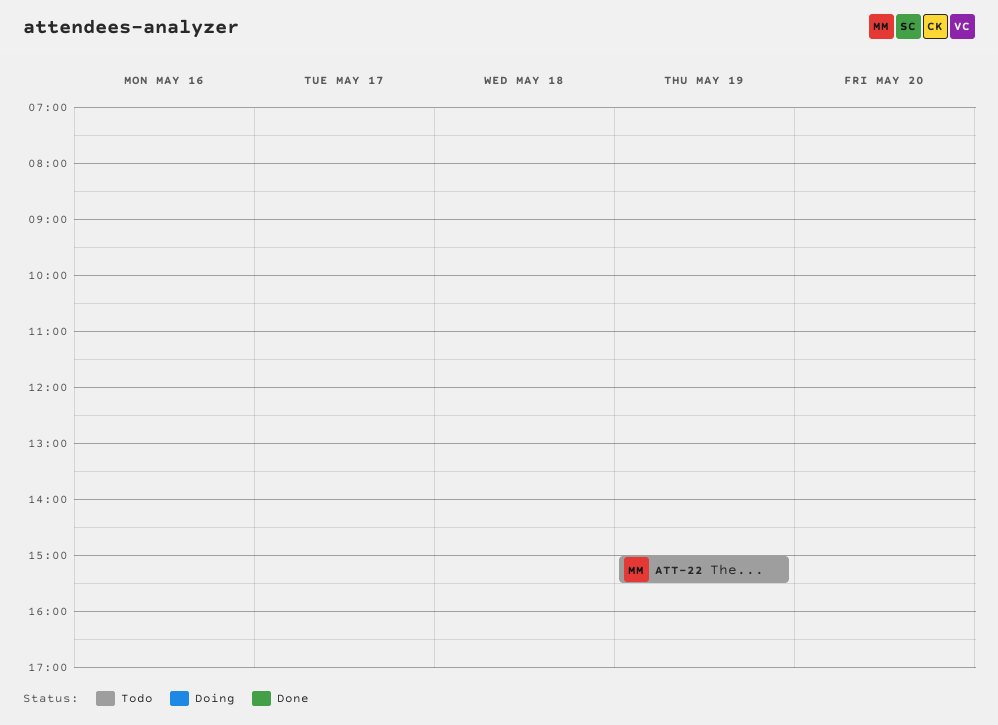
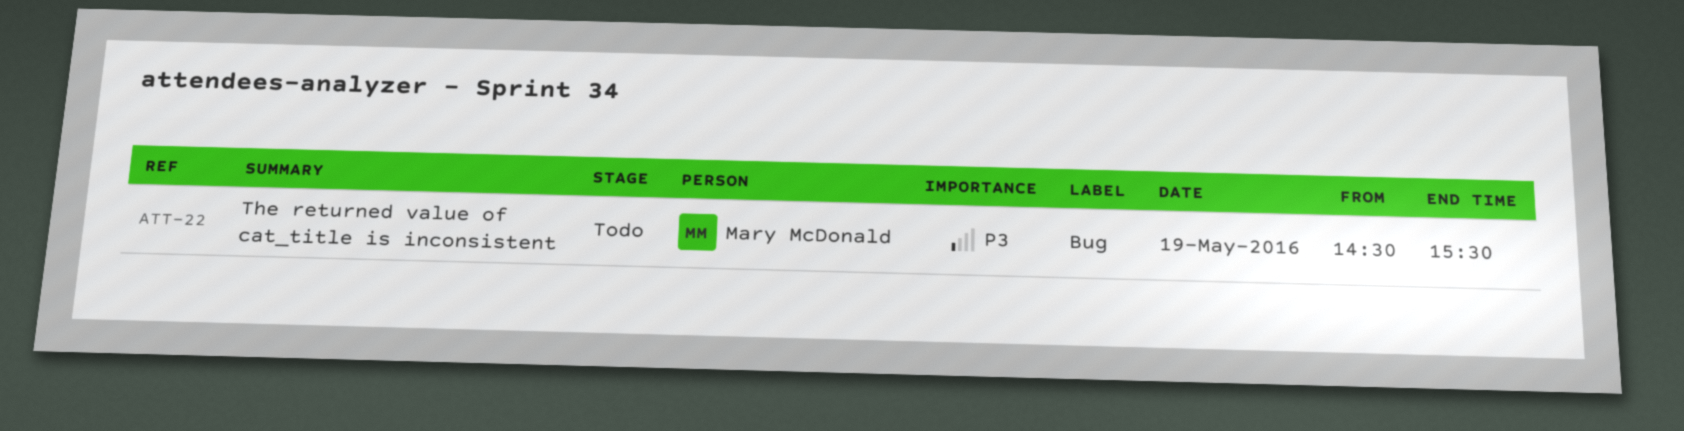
ATT-22, begins: 15:00 -> 14:30

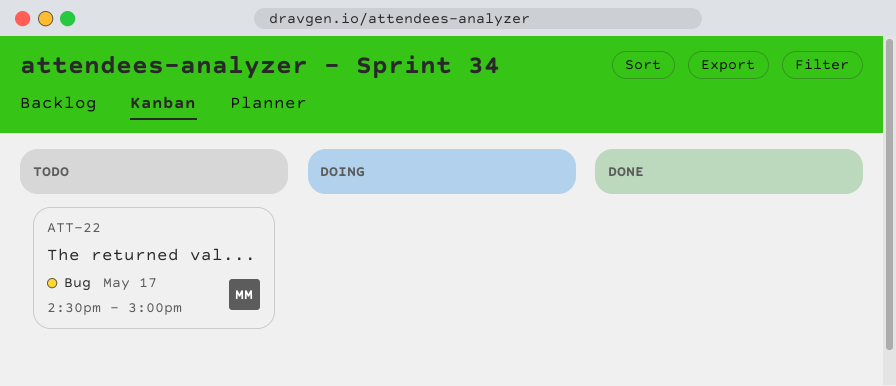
ATT-22, day: May 19 -> May 17
ATT-22, ends: 15:30 -> 15:00

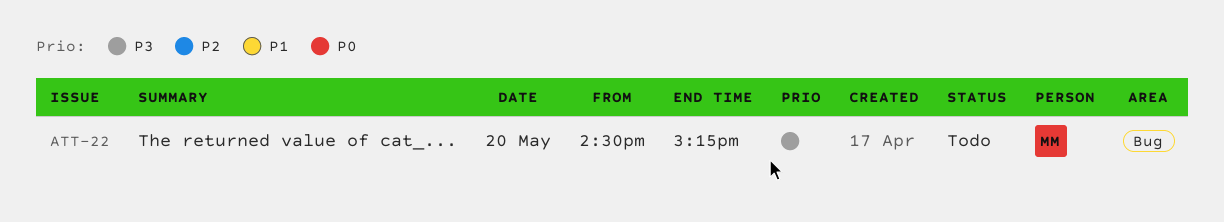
ATT-22, day: May 17 -> May 20
ATT-22, ends: 15:00 -> 15:15

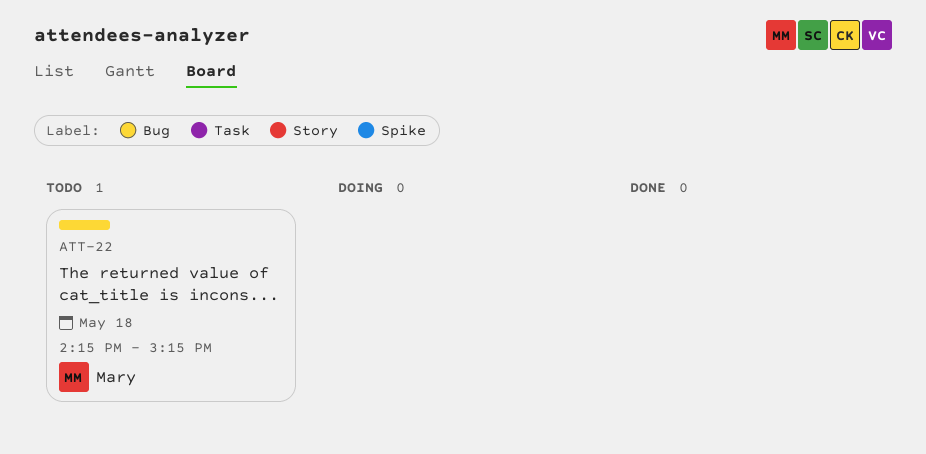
ATT-22, day: May 20 -> May 18
ATT-22, begins: 14:30 -> 14:15

